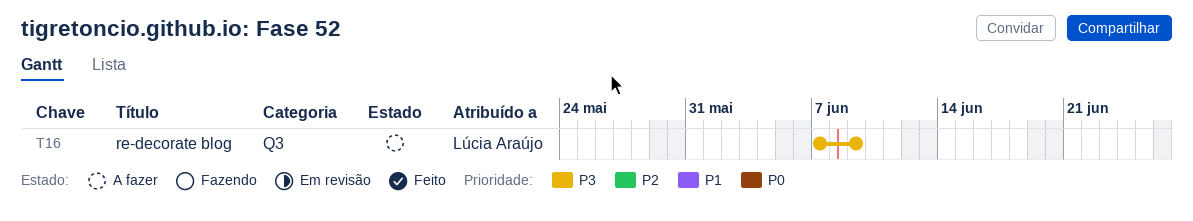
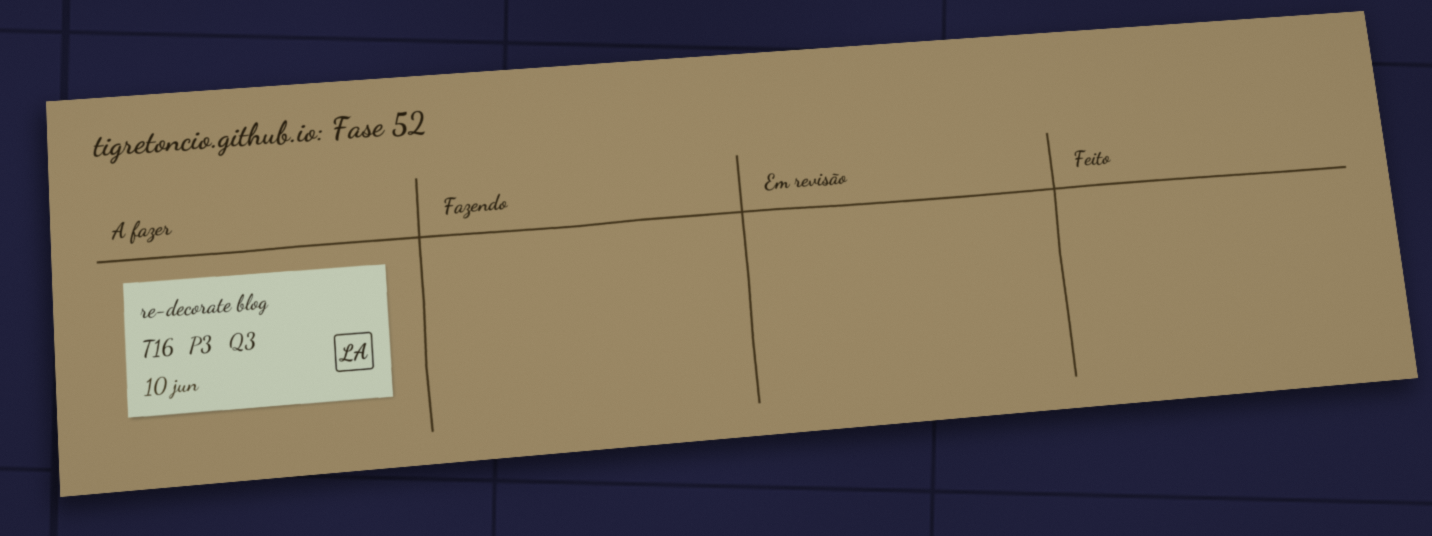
T16, due: Jun 9 -> Jun 10

